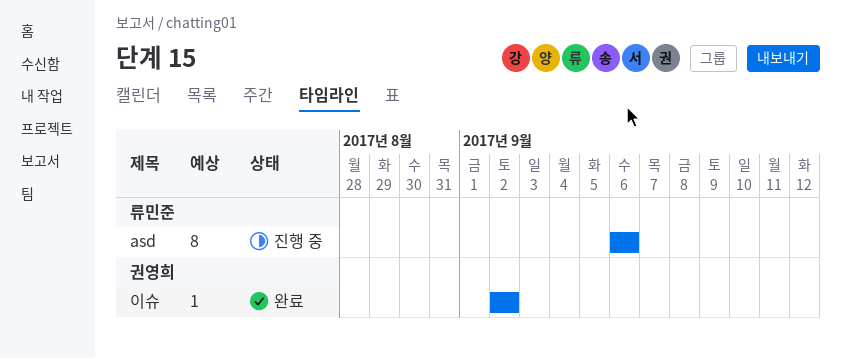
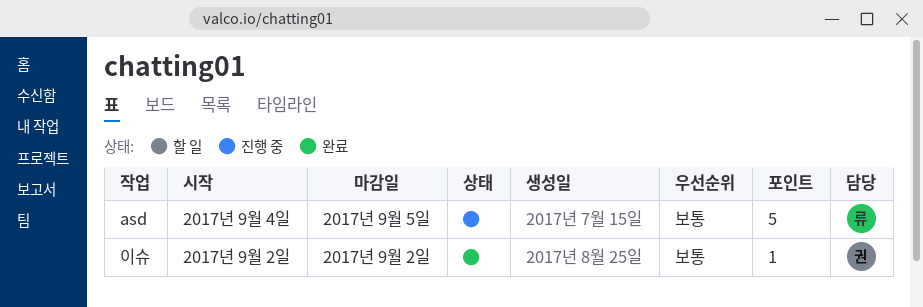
asd, estimate: 8 -> 5
asd, start: Sep 6 -> Sep 4
asd, due: Sep 6 -> Sep 5

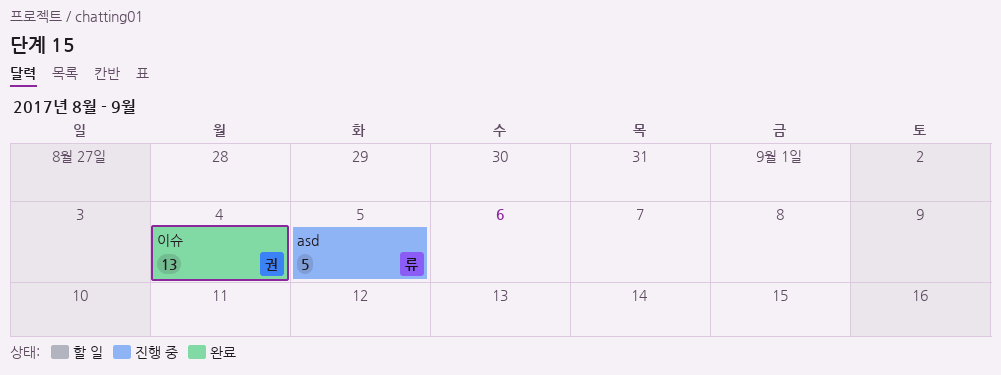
이슈, estimate: 1 -> 13
이슈, due: Sep 2 -> Sep 4

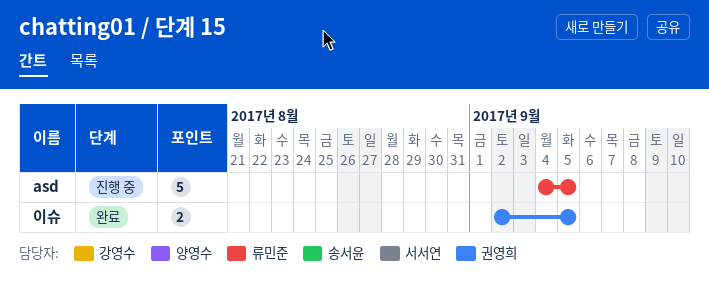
이슈, estimate: 13 -> 2
이슈, due: Sep 4 -> Sep 5

